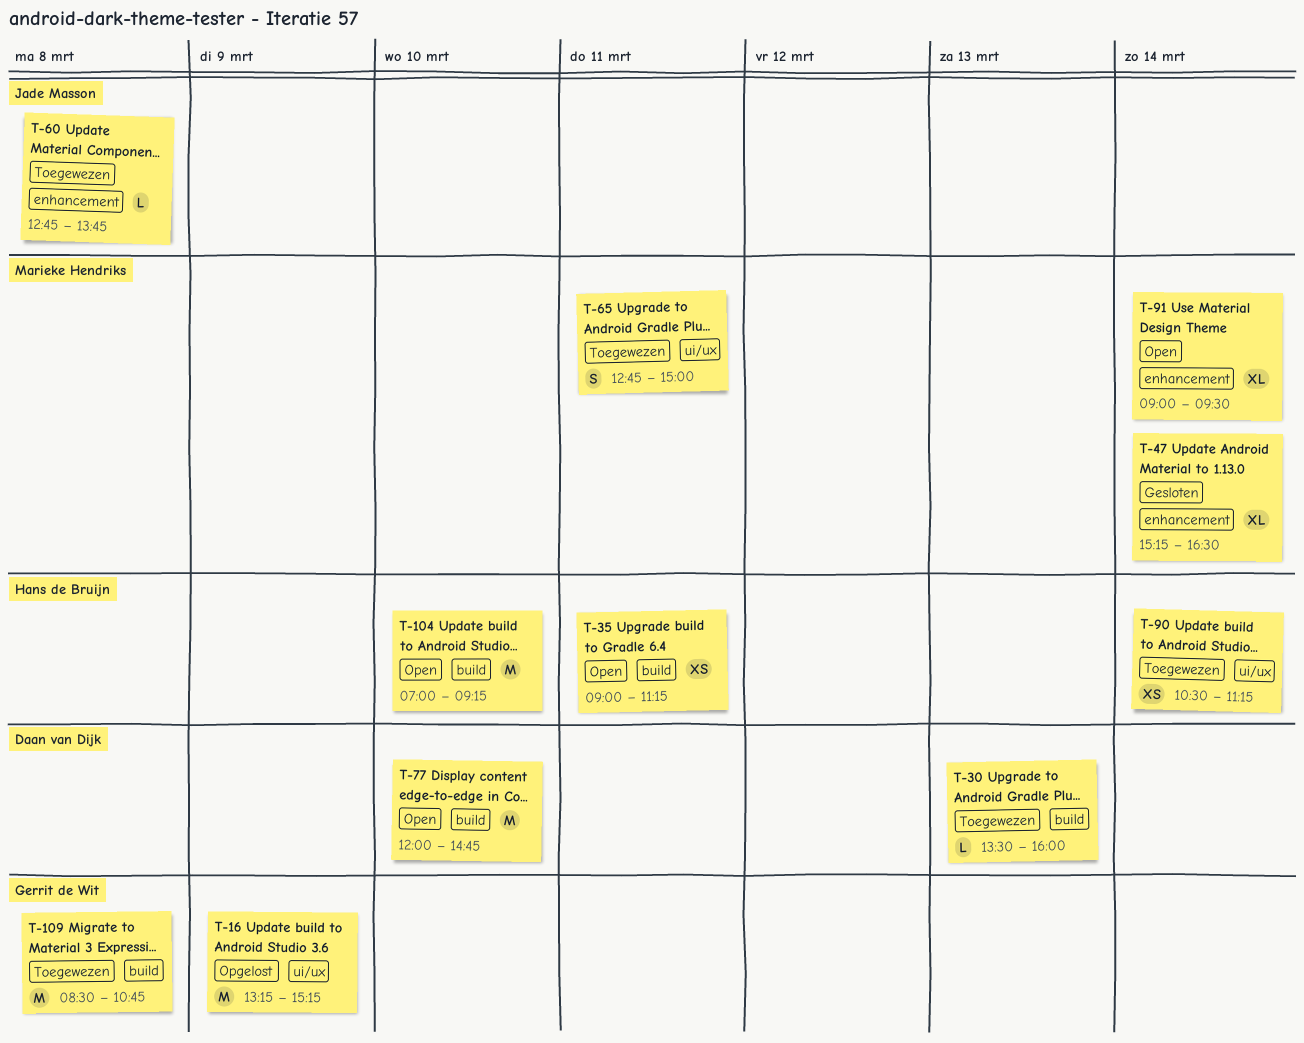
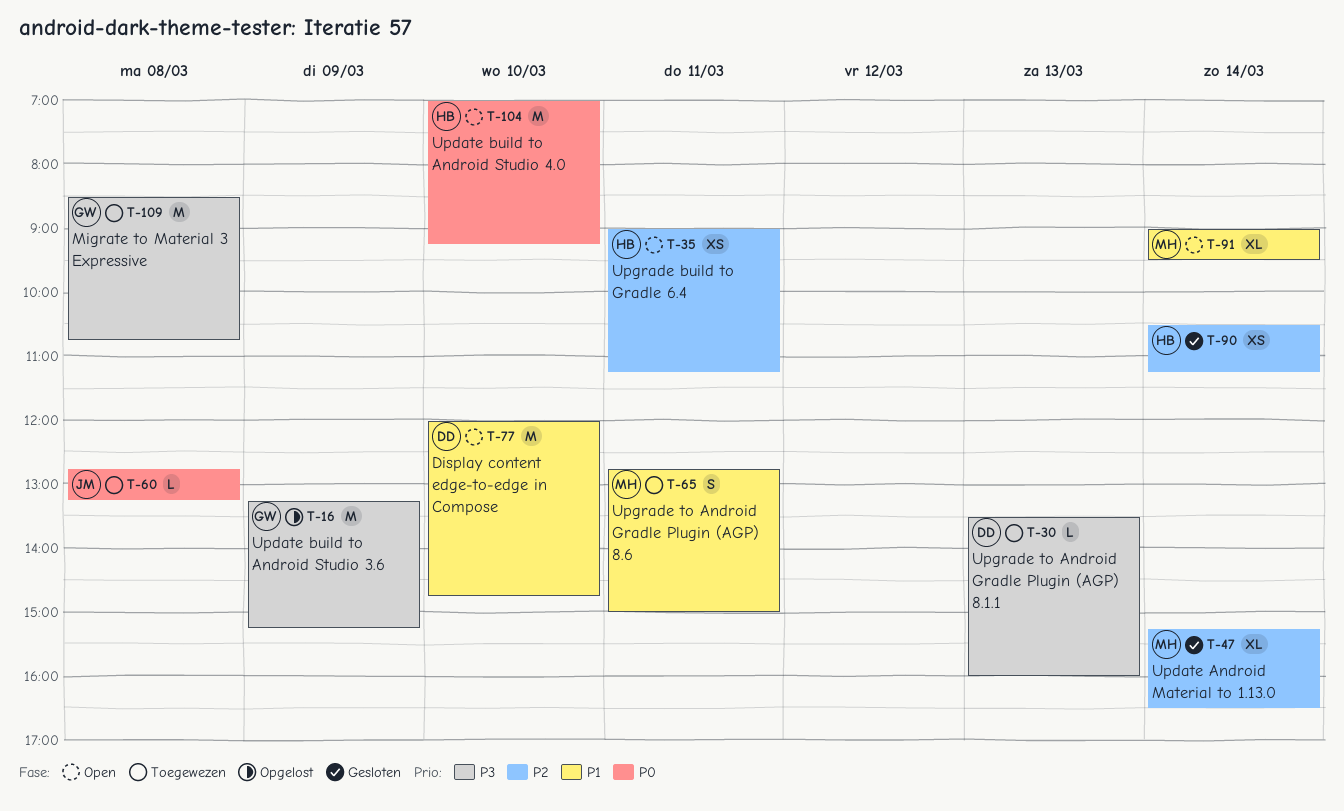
T-60, ends: 13:45 -> 13:15
T-90, status: Toegewezen -> Gesloten

